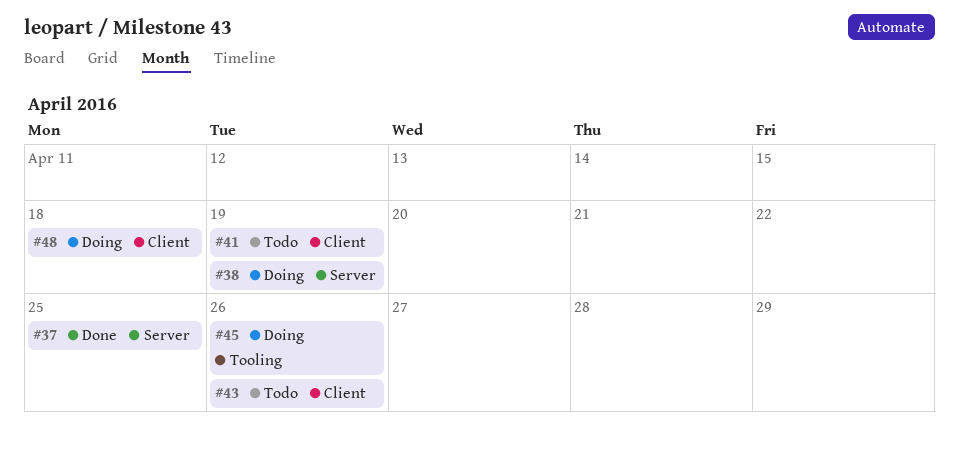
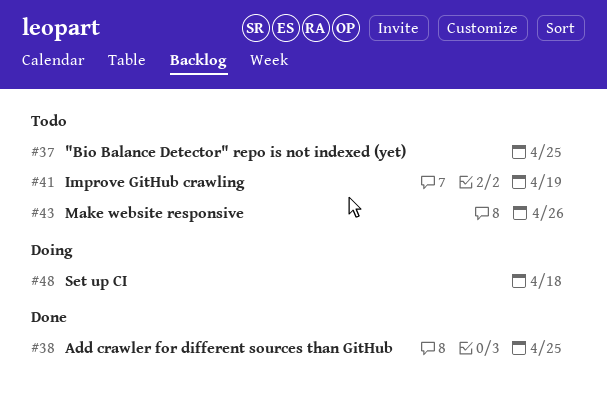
#37, status: Done -> Todo
#38, status: Doing -> Done
#38, due: Apr 19 -> Apr 25
#45: present -> none

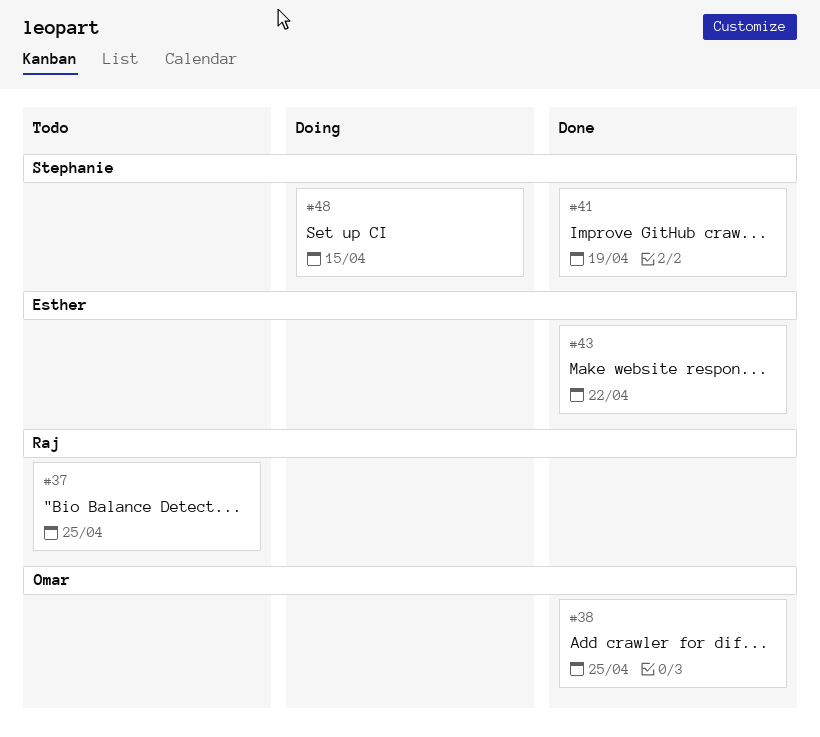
#41, status: Todo -> Done
#43, status: Todo -> Done
#43, due: Apr 26 -> Apr 22
#48, due: Apr 18 -> Apr 15

